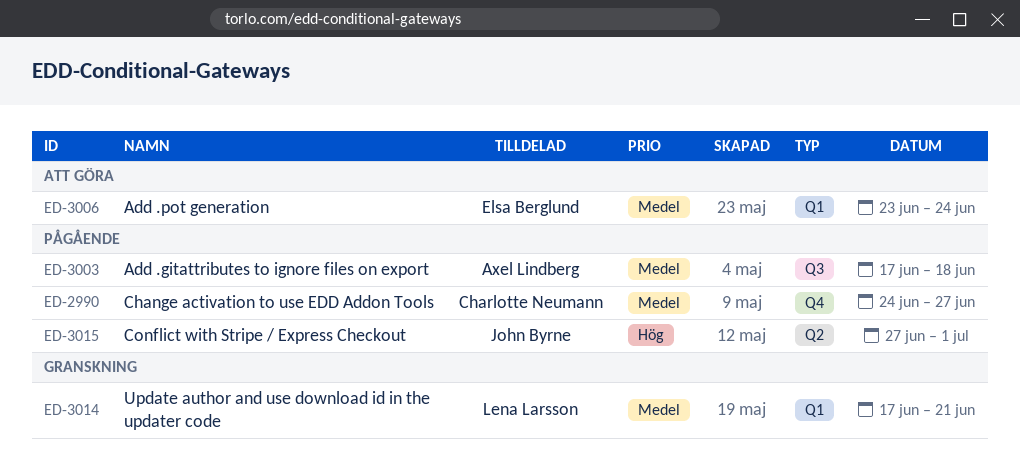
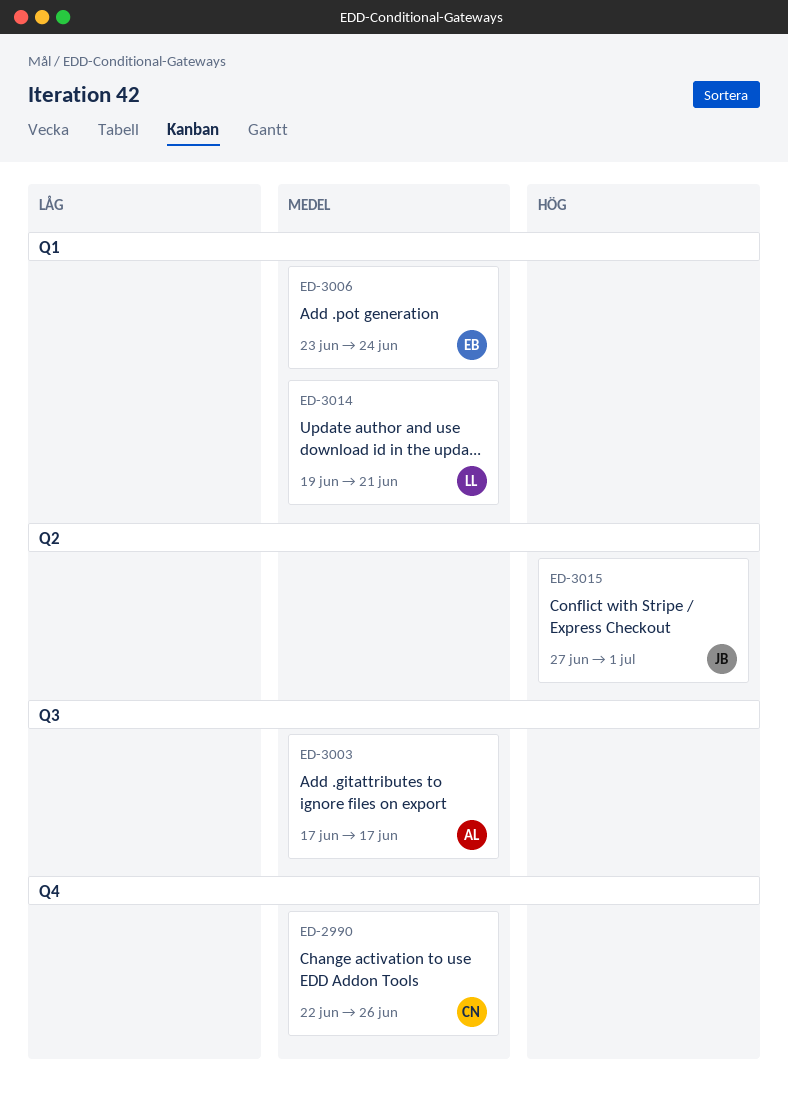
ED-2990, start: Jun 24 -> Jun 22
ED-2990, due: Jun 27 -> Jun 26
ED-3003, due: Jun 18 -> Jun 17
ED-3014, start: Jun 17 -> Jun 19

